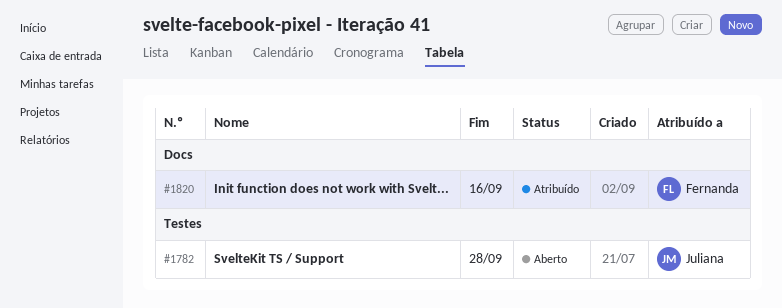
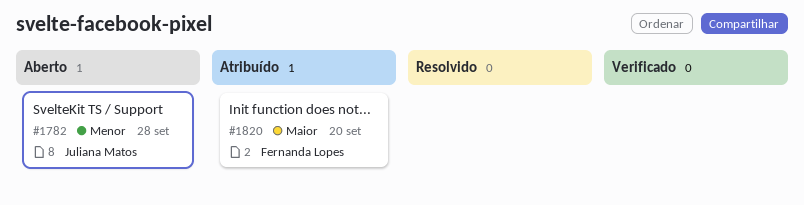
#1820, due: Sep 16 -> Sep 20

